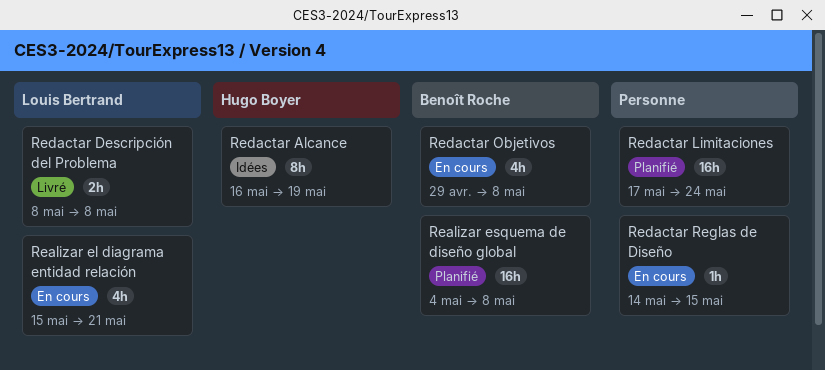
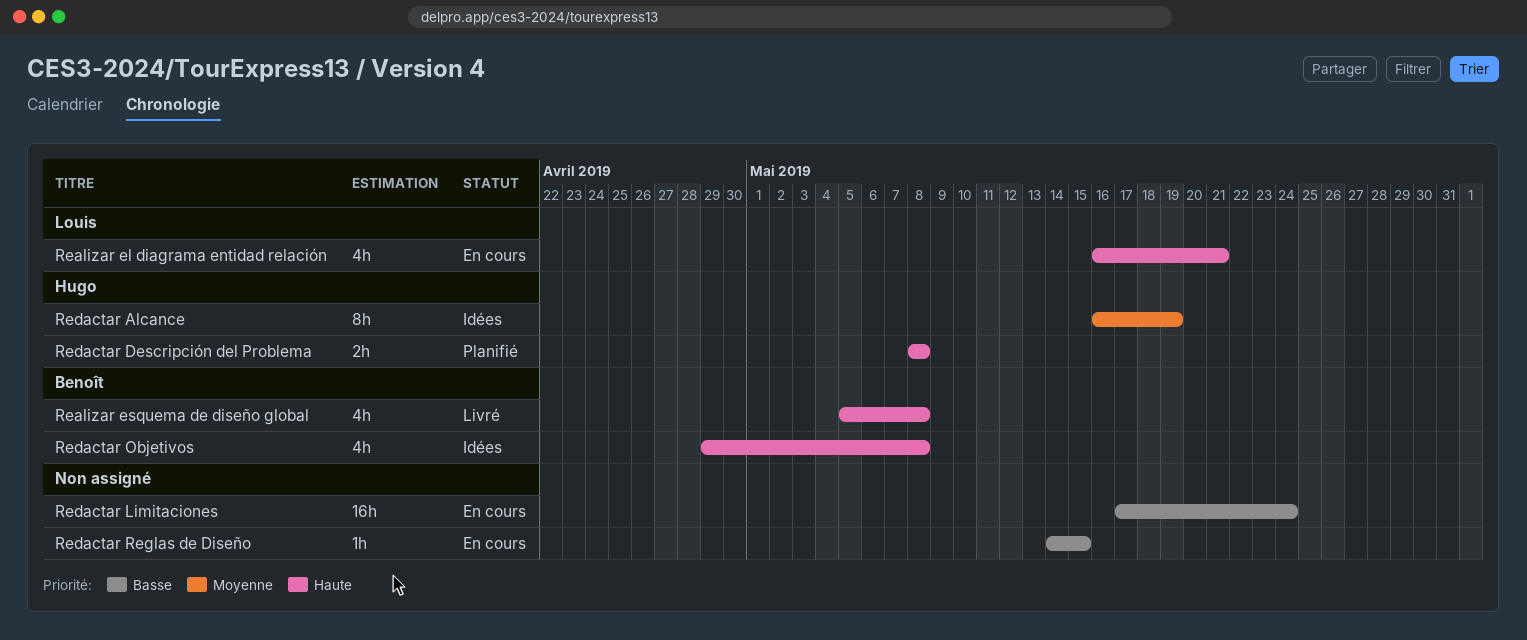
Realizar el diagrama entidad relación, start: May 15 -> May 16
Realizar esquema de diseño global, status: Planifié -> Livré
Realizar esquema de diseño global, estimate: 16h -> 4h
Realizar esquema de diseño global, start: May 4 -> May 5
Redactar Descripción del Problema, status: Livré -> Planifié
Redactar Descripción del Problema, owner: Louis Bertrand -> Hugo Boyer
Redactar Limitaciones, status: Planifié -> En cours
Redactar Objetivos, status: En cours -> Idées

